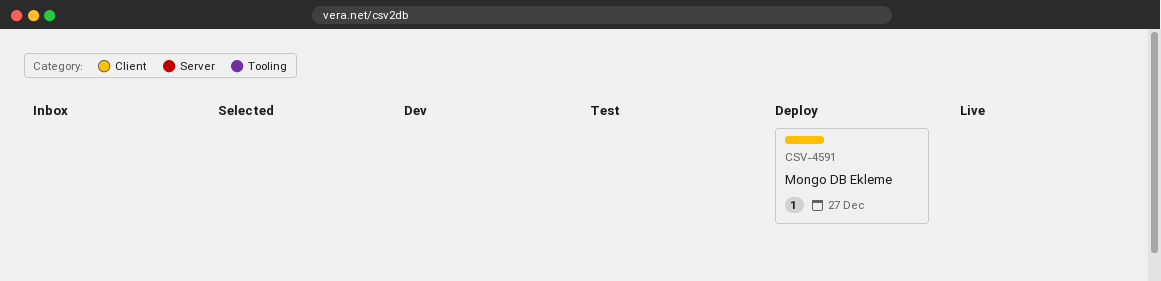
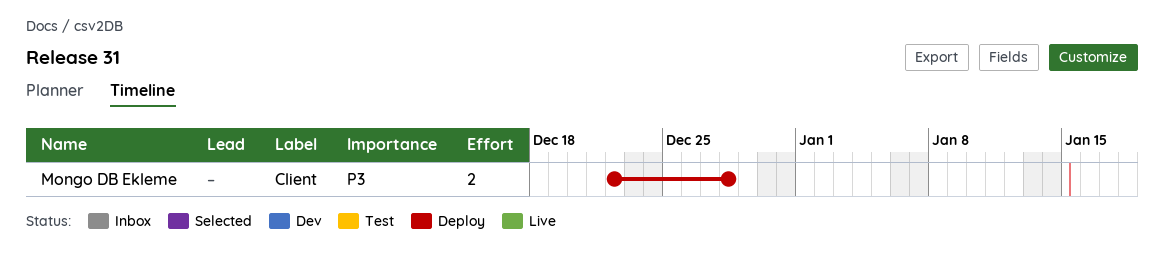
Mongo DB Ekleme, estimate: 1 -> 2
Mongo DB Ekleme, due: Dec 27 -> Dec 28

